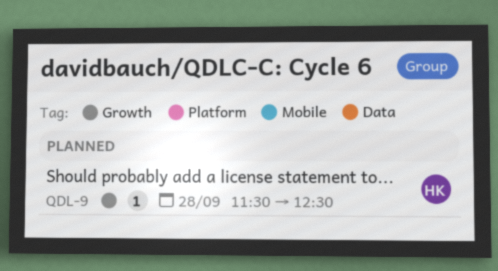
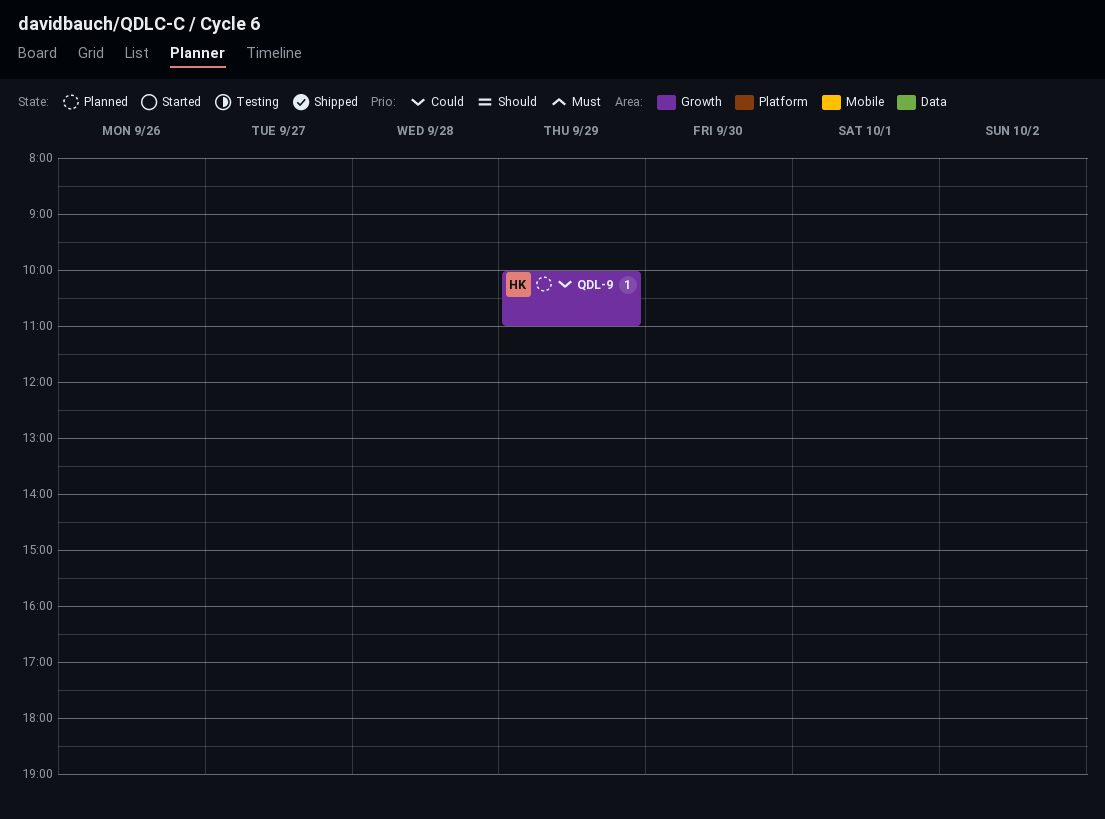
QDL-9, day: Sep 28 -> Sep 29
QDL-9, begins: 11:30 -> 10:00
QDL-9, ends: 12:30 -> 11:00

